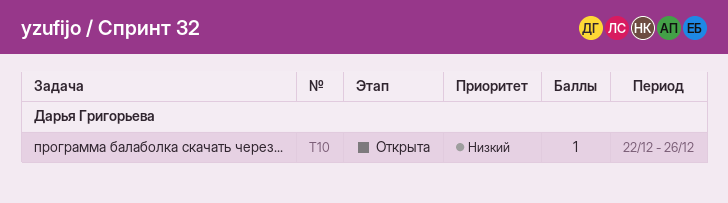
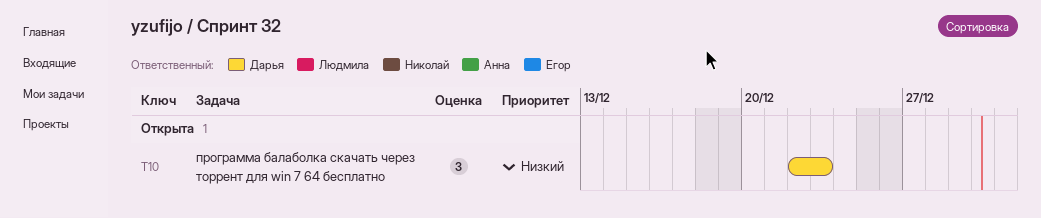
T10, estimate: 1 -> 3
T10, due: Dec 26 -> Dec 23

